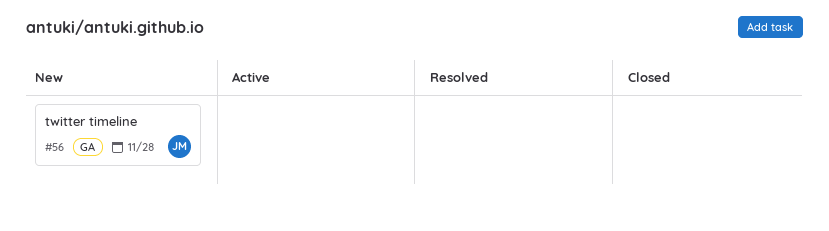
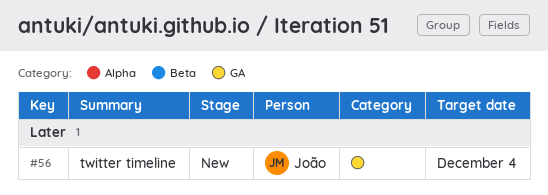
#56, due: Nov 28 -> Dec 4

